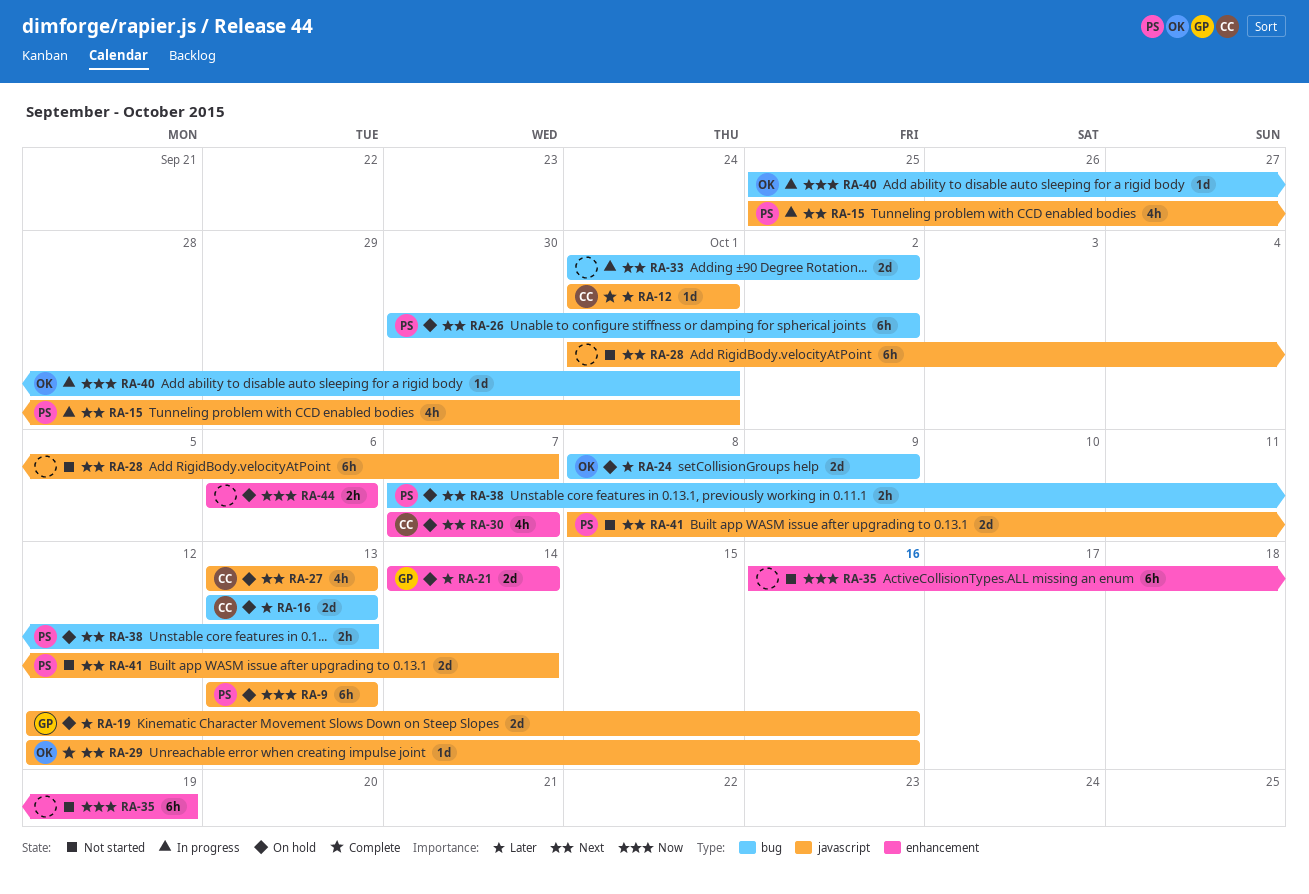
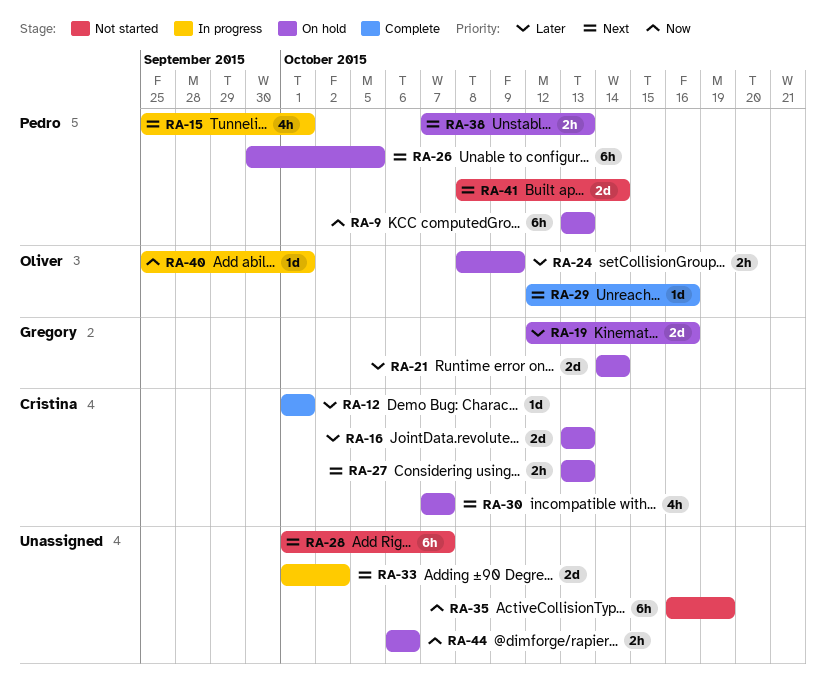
RA-24, estimate: 2d -> 2h
RA-26, due: Oct 2 -> Oct 5
RA-27, estimate: 4h -> 2h

